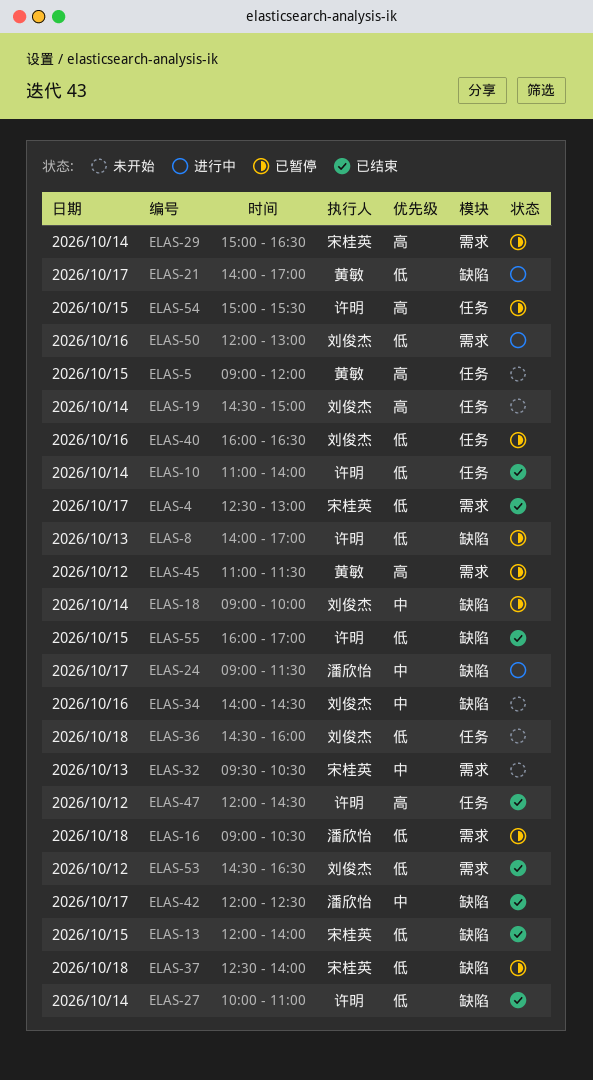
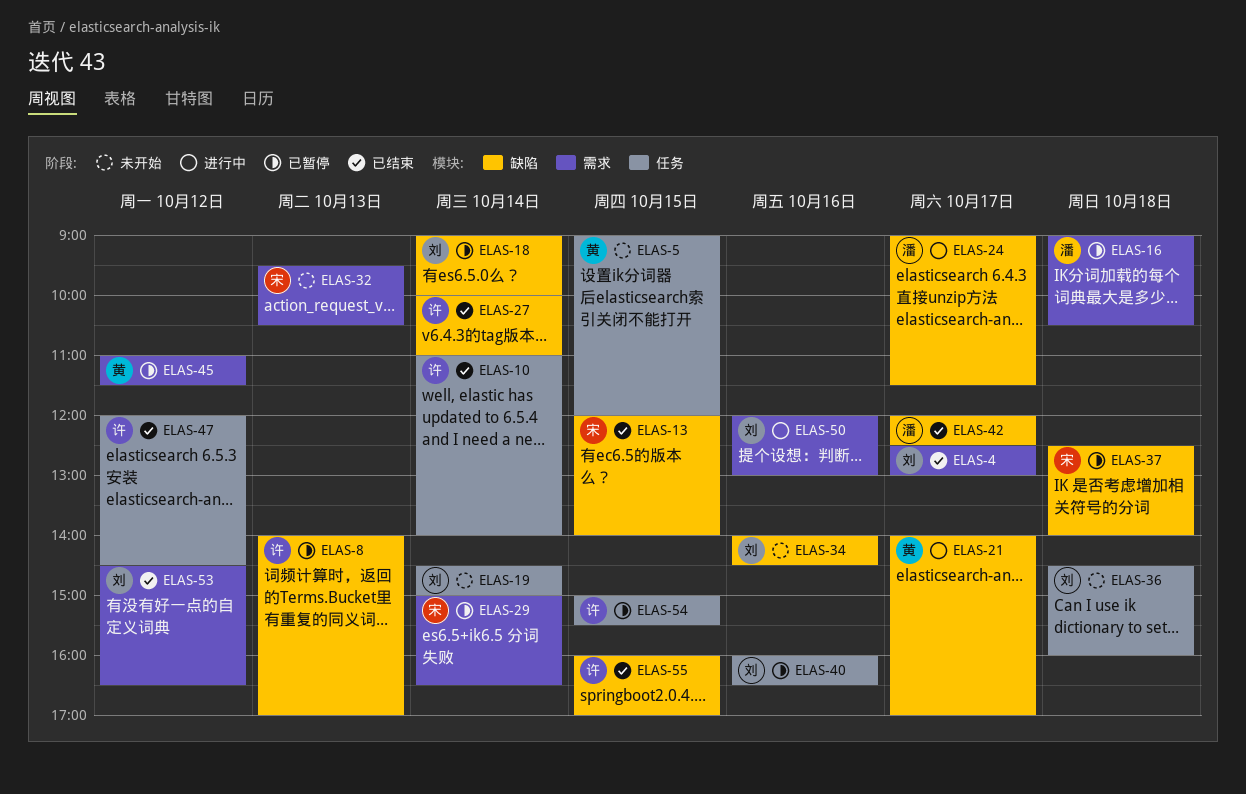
ELAS-4, owner: 宋桂英 -> 刘俊杰

